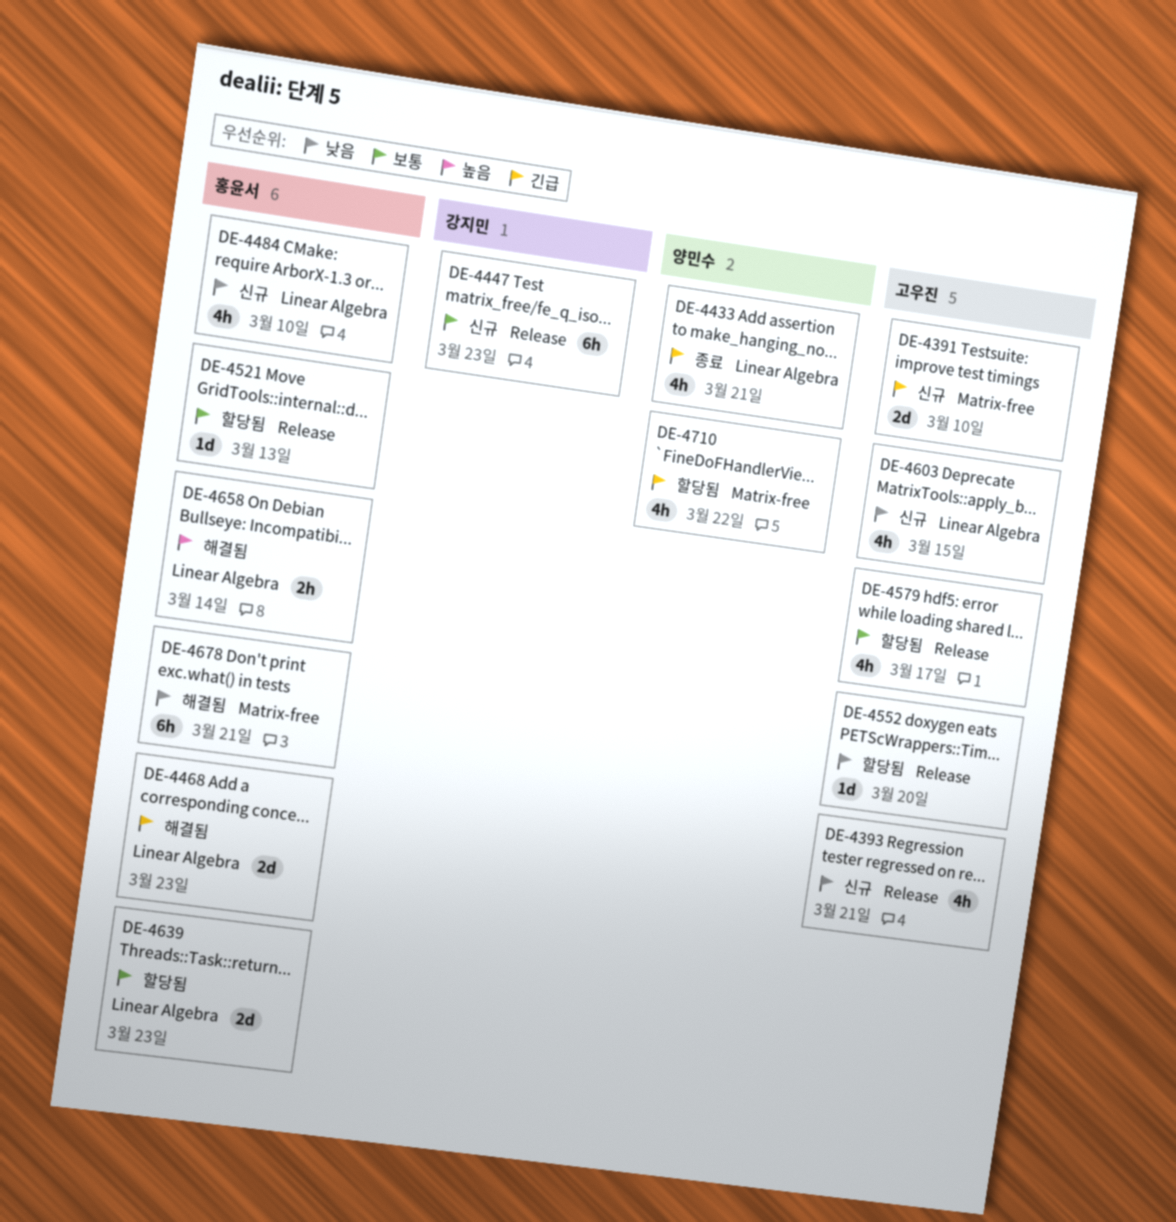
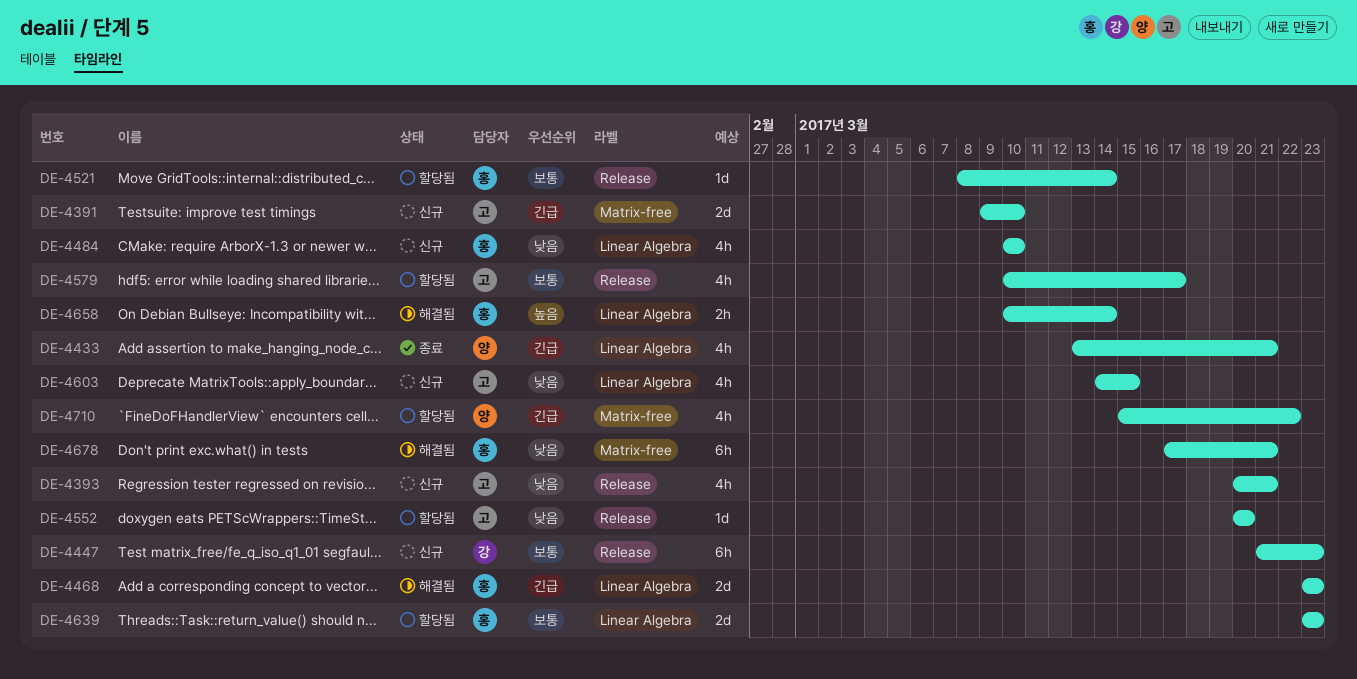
DE-4521, due: Mar 13 -> Mar 14

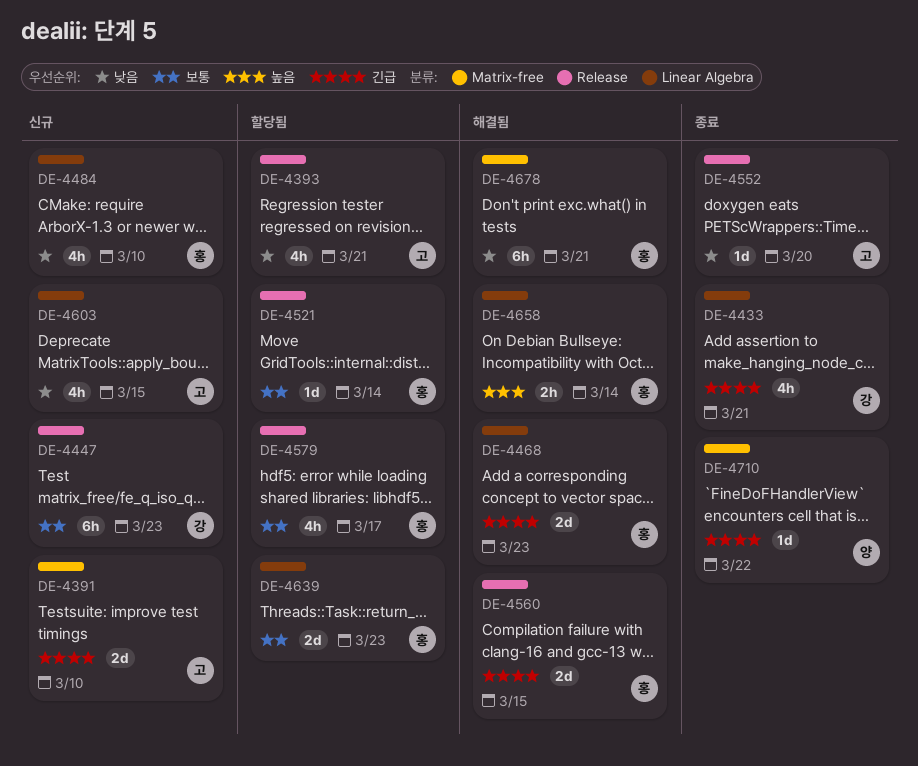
DE-4393, status: 신규 -> 할당됨
DE-4433, owner: 양 -> 강
DE-4552, status: 할당됨 -> 종료
DE-4560: none -> present
DE-4579, owner: 고 -> 홍
DE-4710, status: 할당됨 -> 종료
DE-4710, estimate: 4h -> 1d

